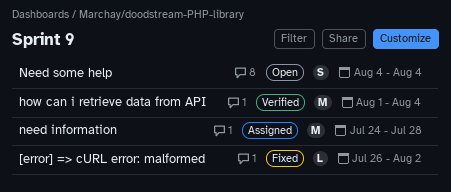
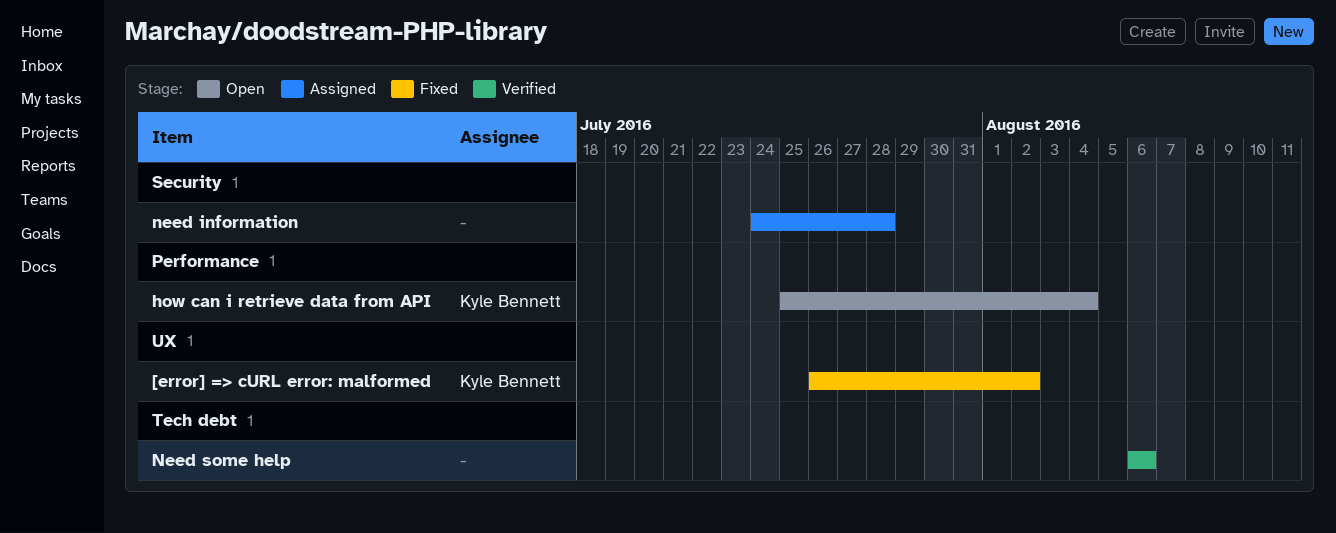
how can i retrieve data from API, status: Verified -> Open
how can i retrieve data from API, start: Aug 1 -> Jul 25
Need some help, status: Open -> Verified
Need some help, start: Aug 4 -> Aug 6
Need some help, due: Aug 4 -> Aug 6

